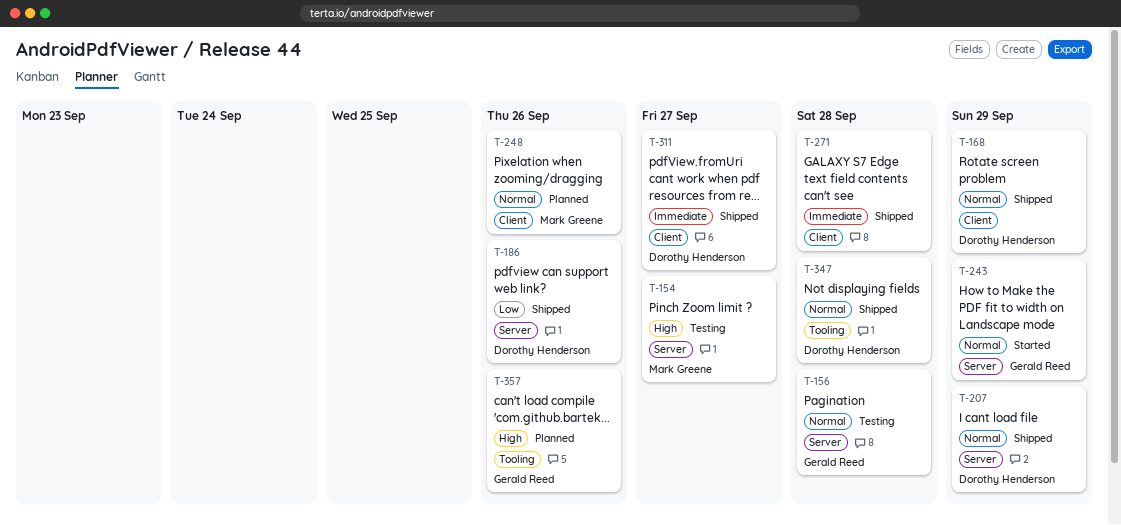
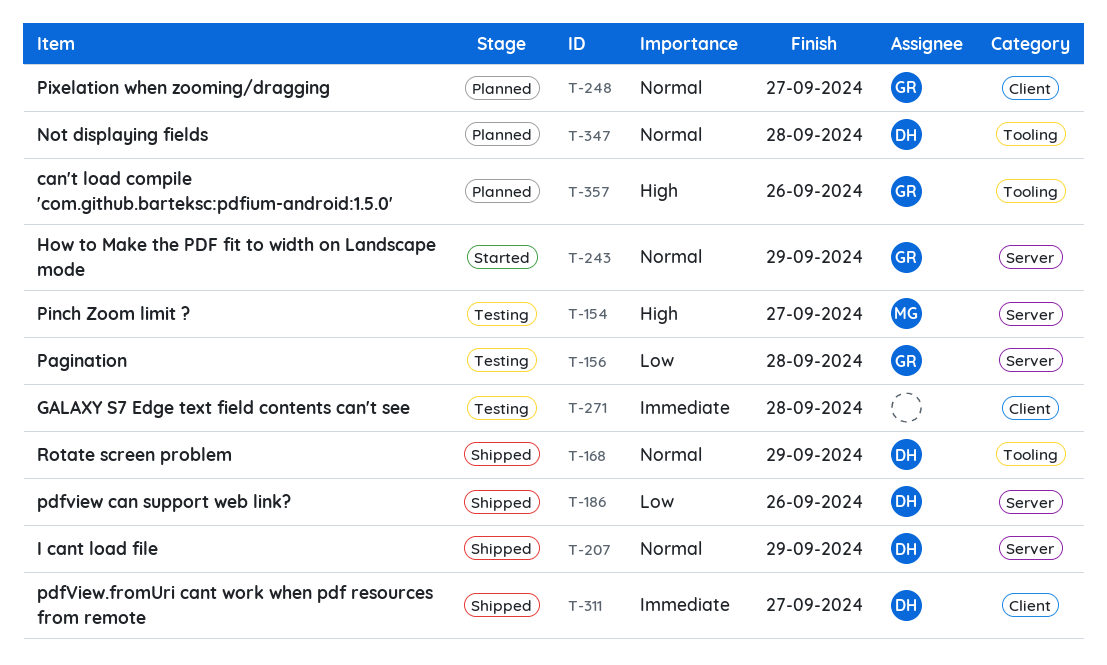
T-156, priority: Normal -> Low
T-168, label: Client -> Tooling
T-248, owner: Mark Greene -> Gerald Reed
T-248, due: Sep 26 -> Sep 27
T-271, status: Shipped -> Testing
T-347, status: Shipped -> Planned

